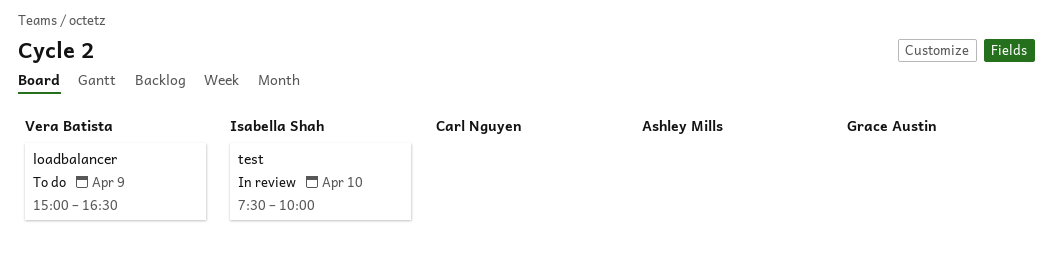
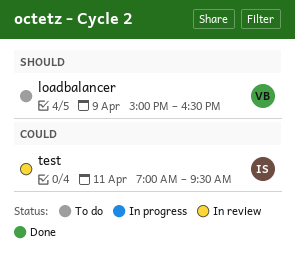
test, day: Apr 10 -> Apr 11
test, begins: 07:30 -> 07:00
test, ends: 10:00 -> 09:30

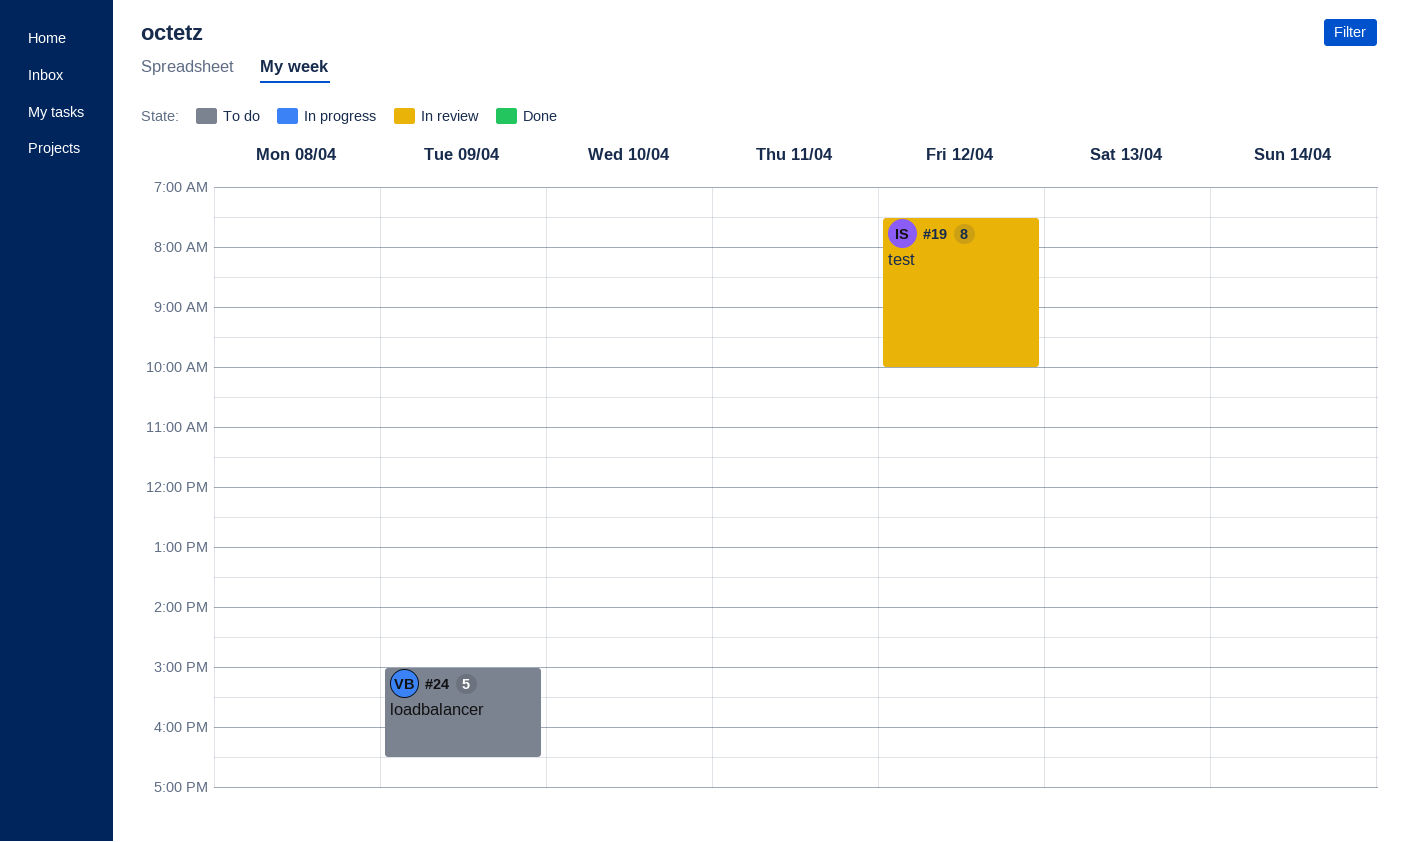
test, day: Apr 11 -> Apr 12
test, begins: 07:00 -> 07:30
test, ends: 09:30 -> 10:00

